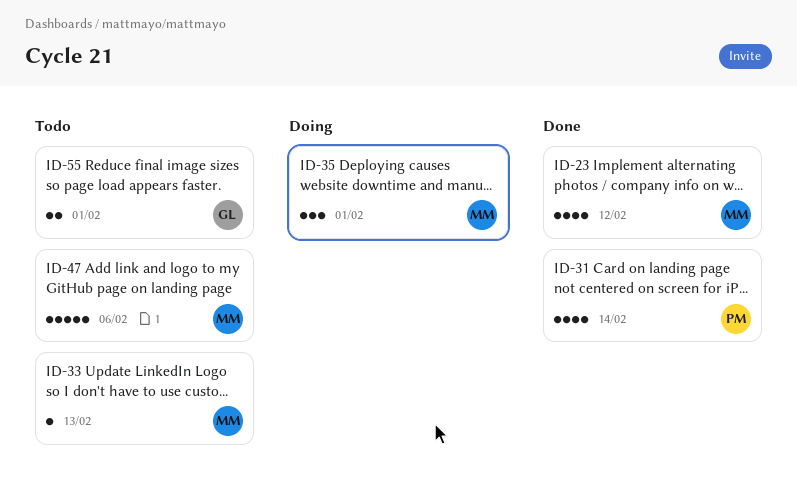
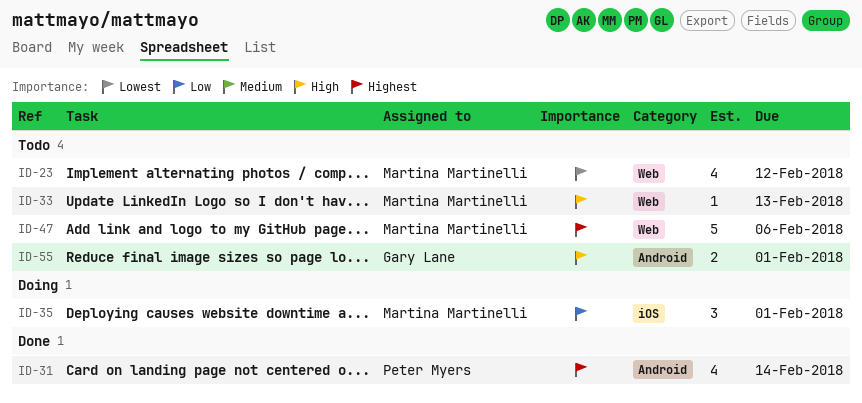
ID-23, status: Done -> Todo

